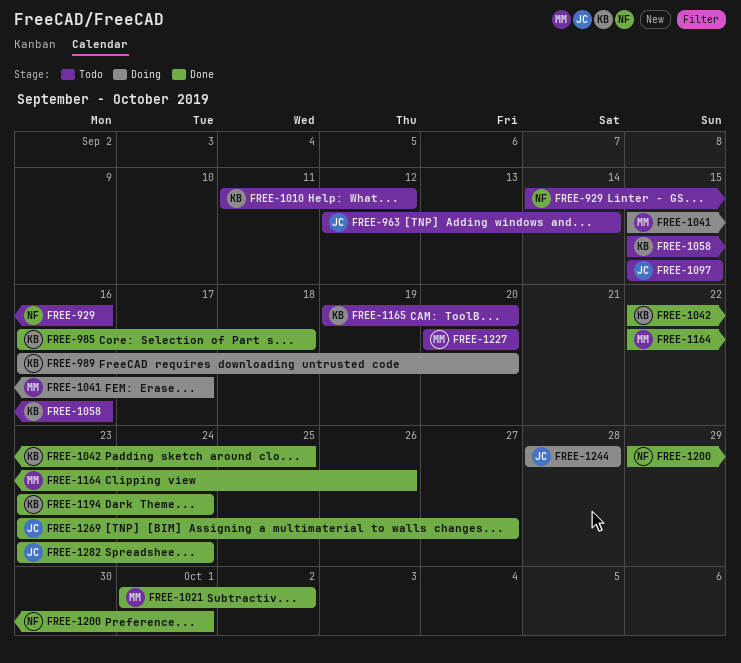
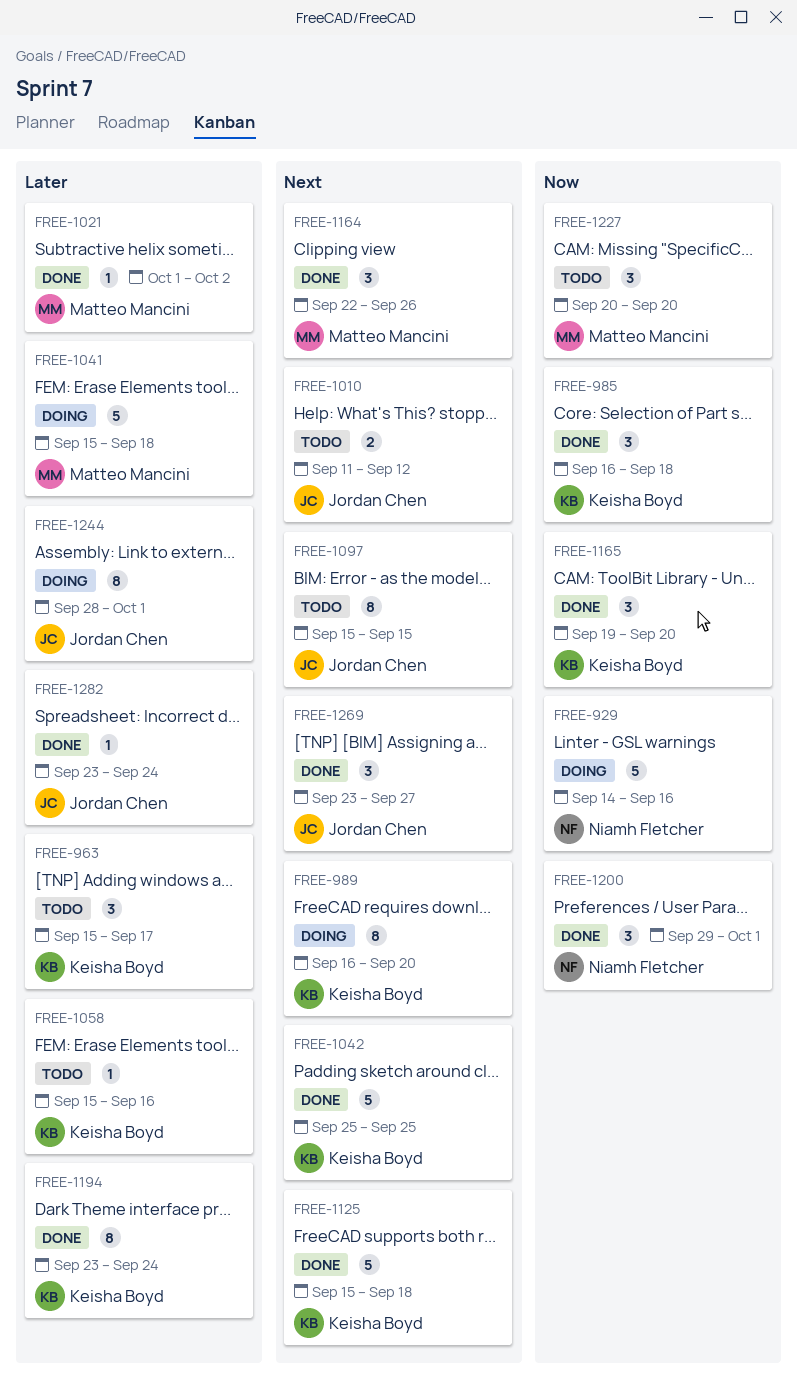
FREE-929, status: Todo -> Doing
FREE-963, owner: Jordan Chen -> Keisha Boyd
FREE-963, start: Sep 12 -> Sep 15
FREE-963, due: Sep 14 -> Sep 17
FREE-1010, owner: Keisha Boyd -> Jordan Chen
FREE-1041, due: Sep 17 -> Sep 18
FREE-1042, start: Sep 22 -> Sep 25
FREE-1125: none -> present
FREE-1165, status: Todo -> Done
FREE-1244, due: Sep 28 -> Oct 1

